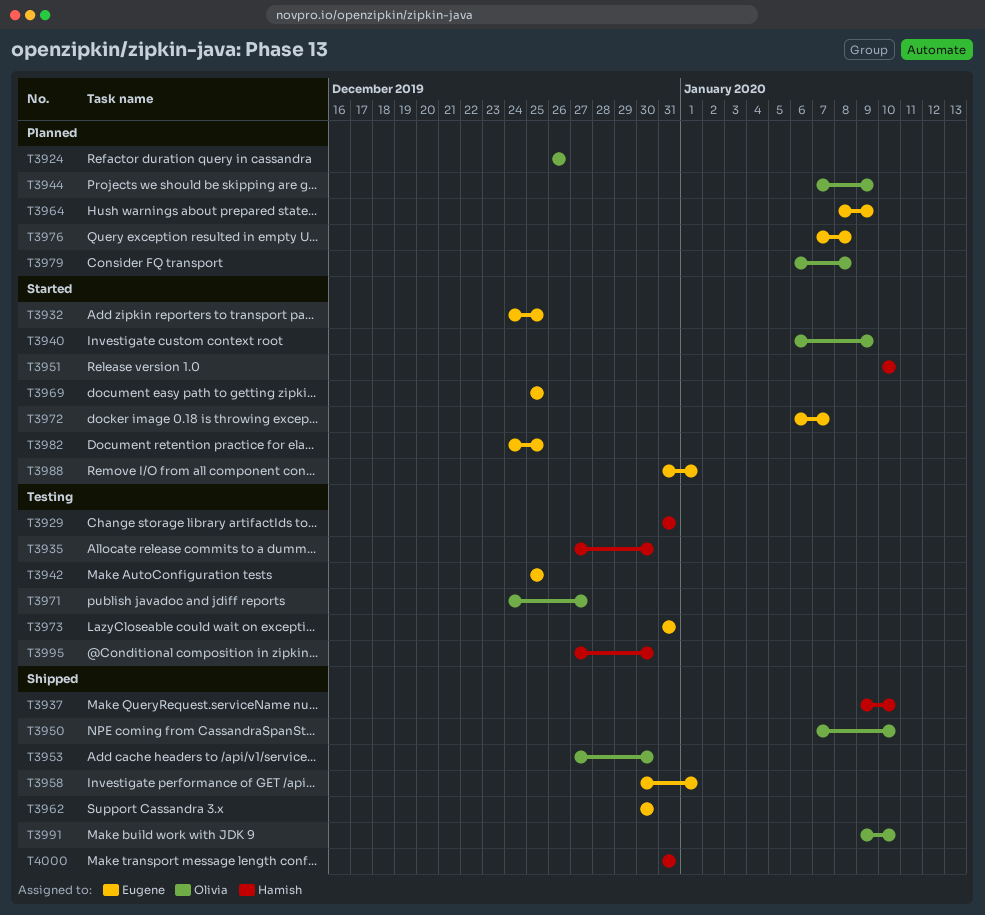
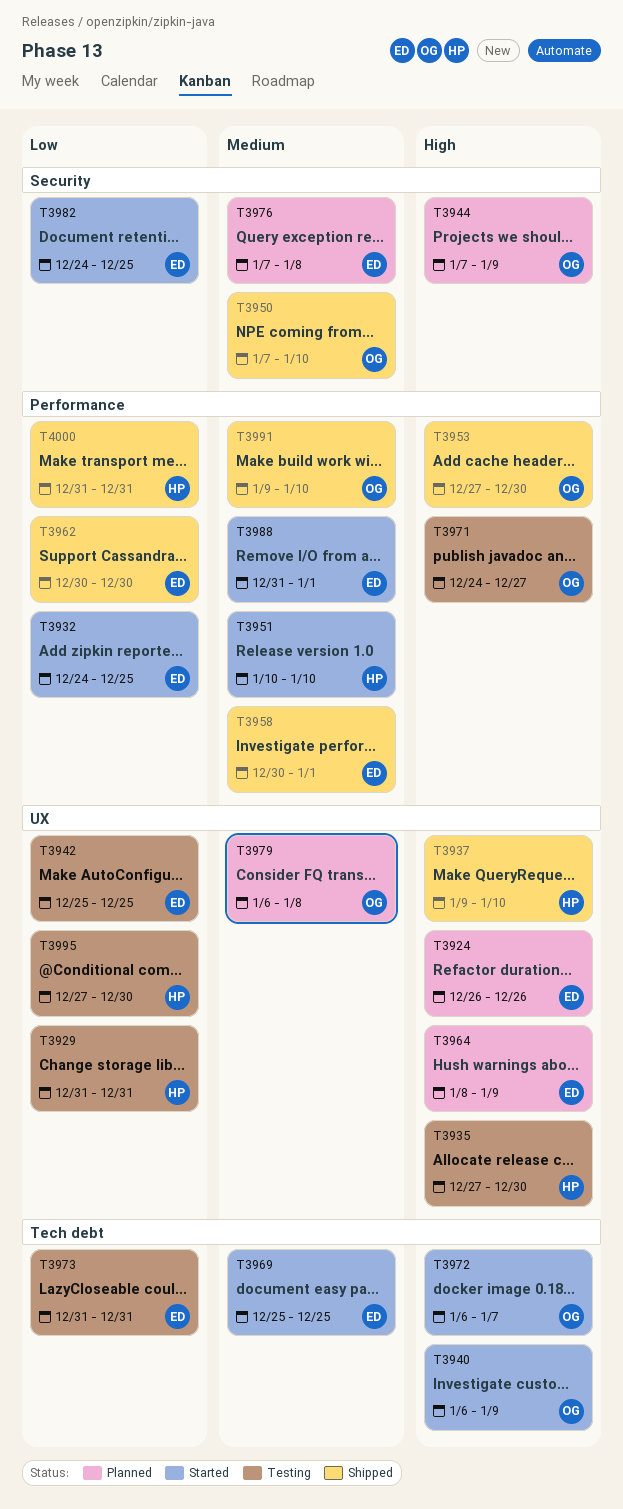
T3924, owner: Olivia -> Eugene
T3972, owner: Eugene -> Olivia

